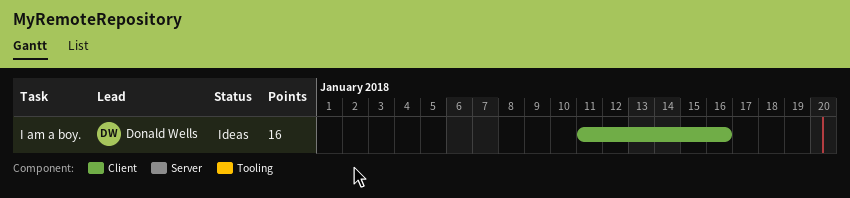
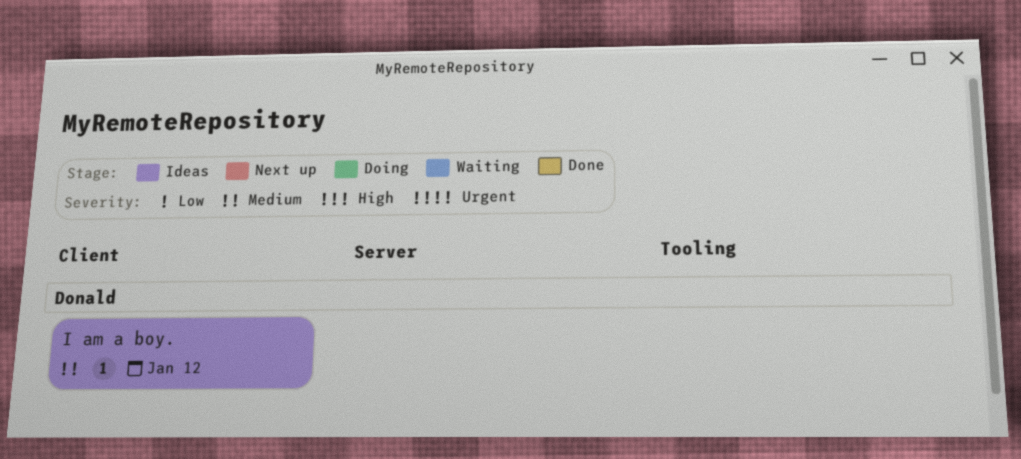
I am a boy., estimate: 16 -> 1
I am a boy., due: Jan 16 -> Jan 12

